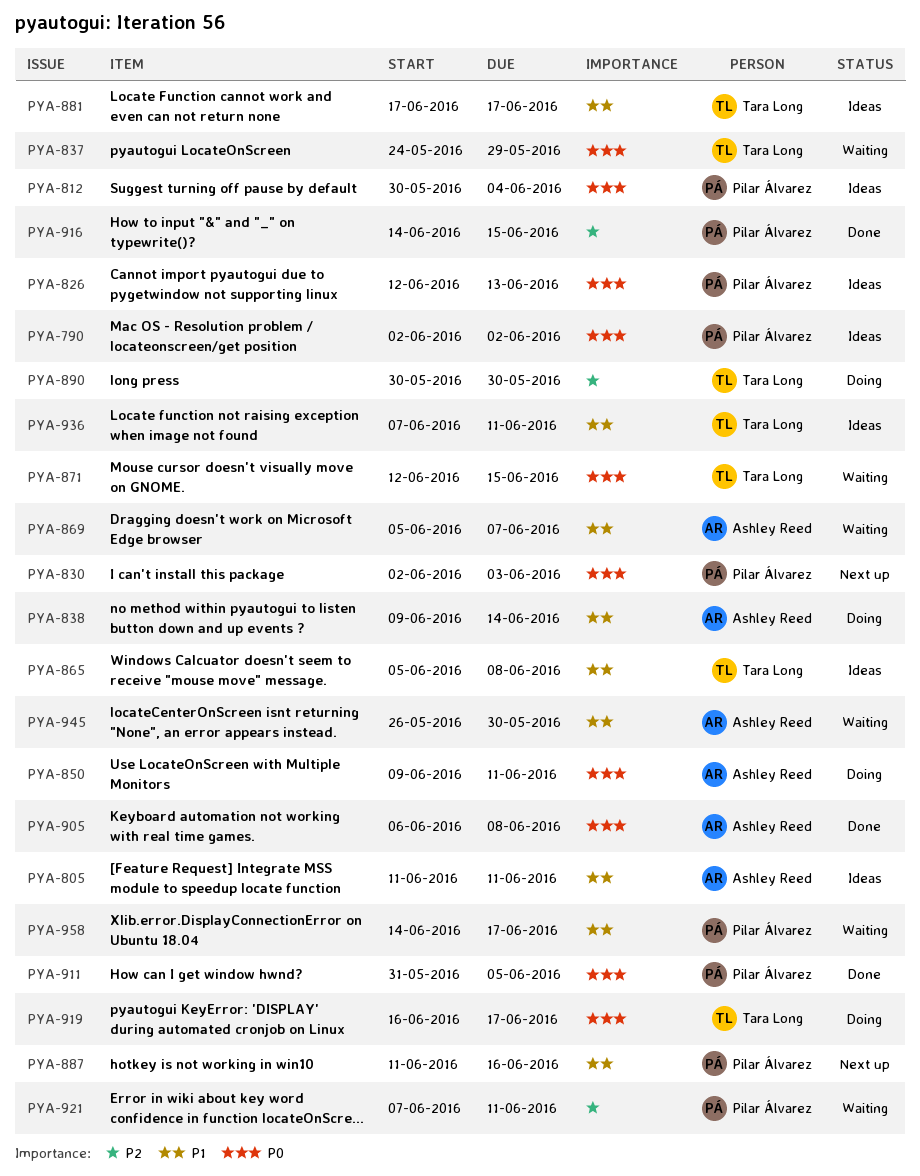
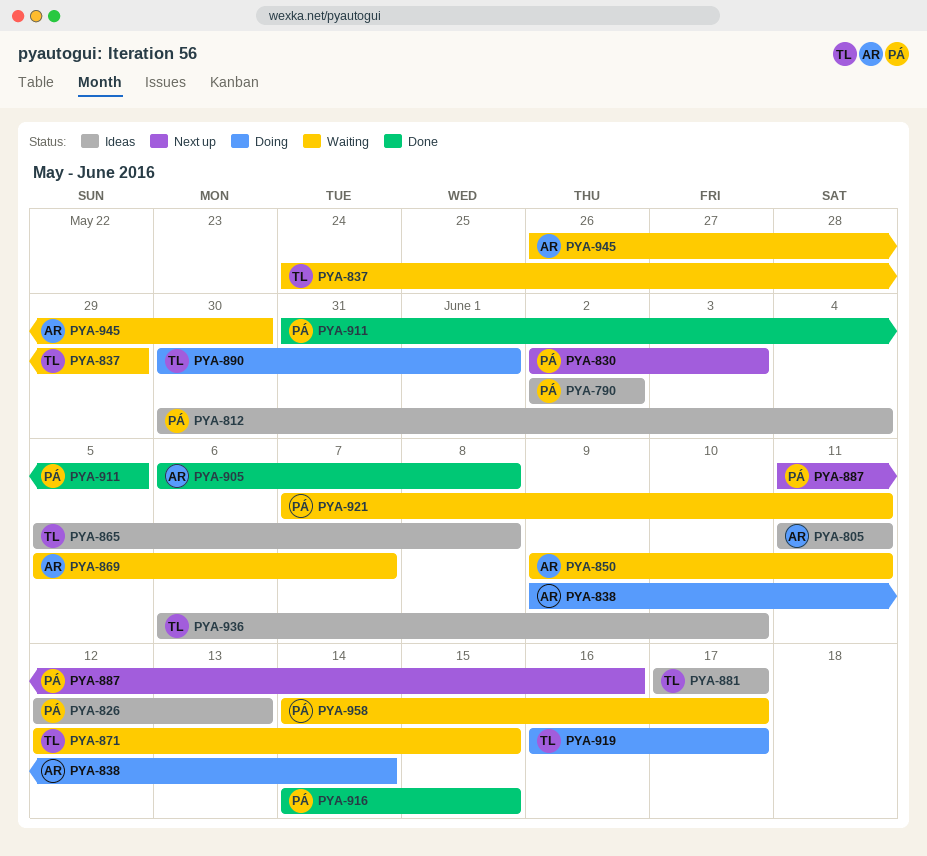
PYA-850, status: Doing -> Waiting
PYA-890, due: May 30 -> Jun 1
PYA-936, start: Jun 7 -> Jun 6
PYA-936, due: Jun 11 -> Jun 10

